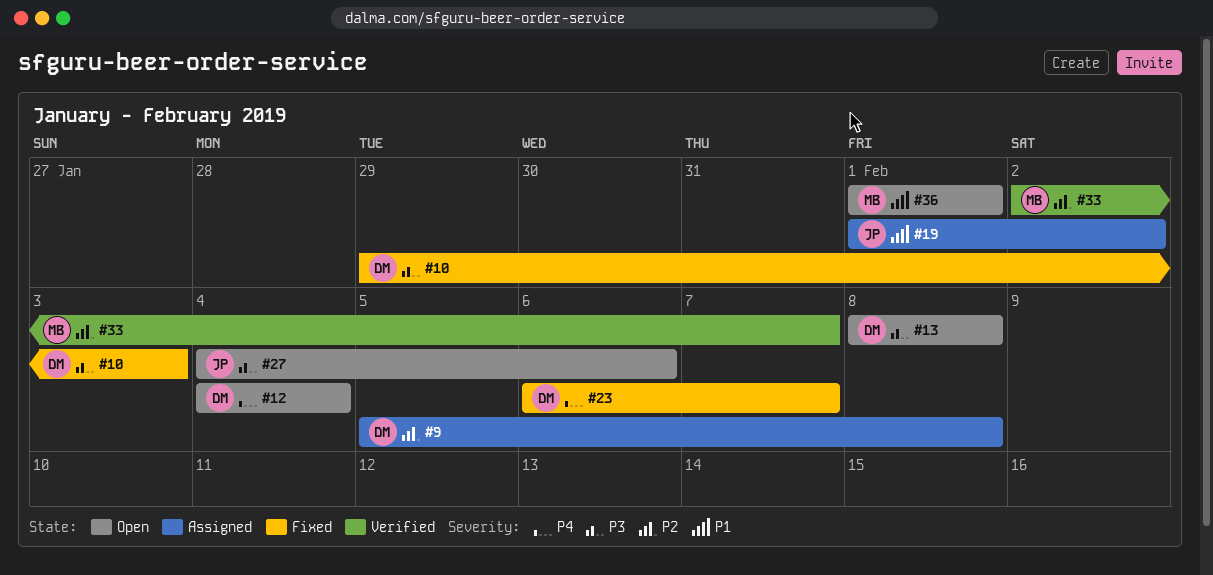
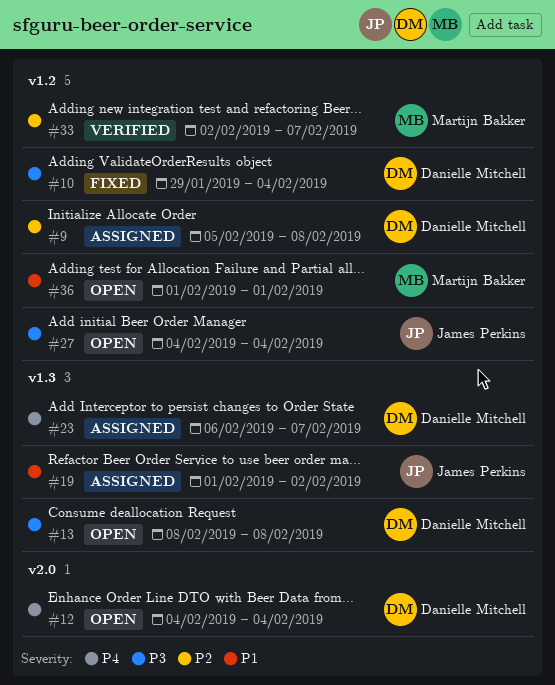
#10, due: Feb 3 -> Feb 4
#23, status: Fixed -> Assigned
#27, due: Feb 6 -> Feb 4

